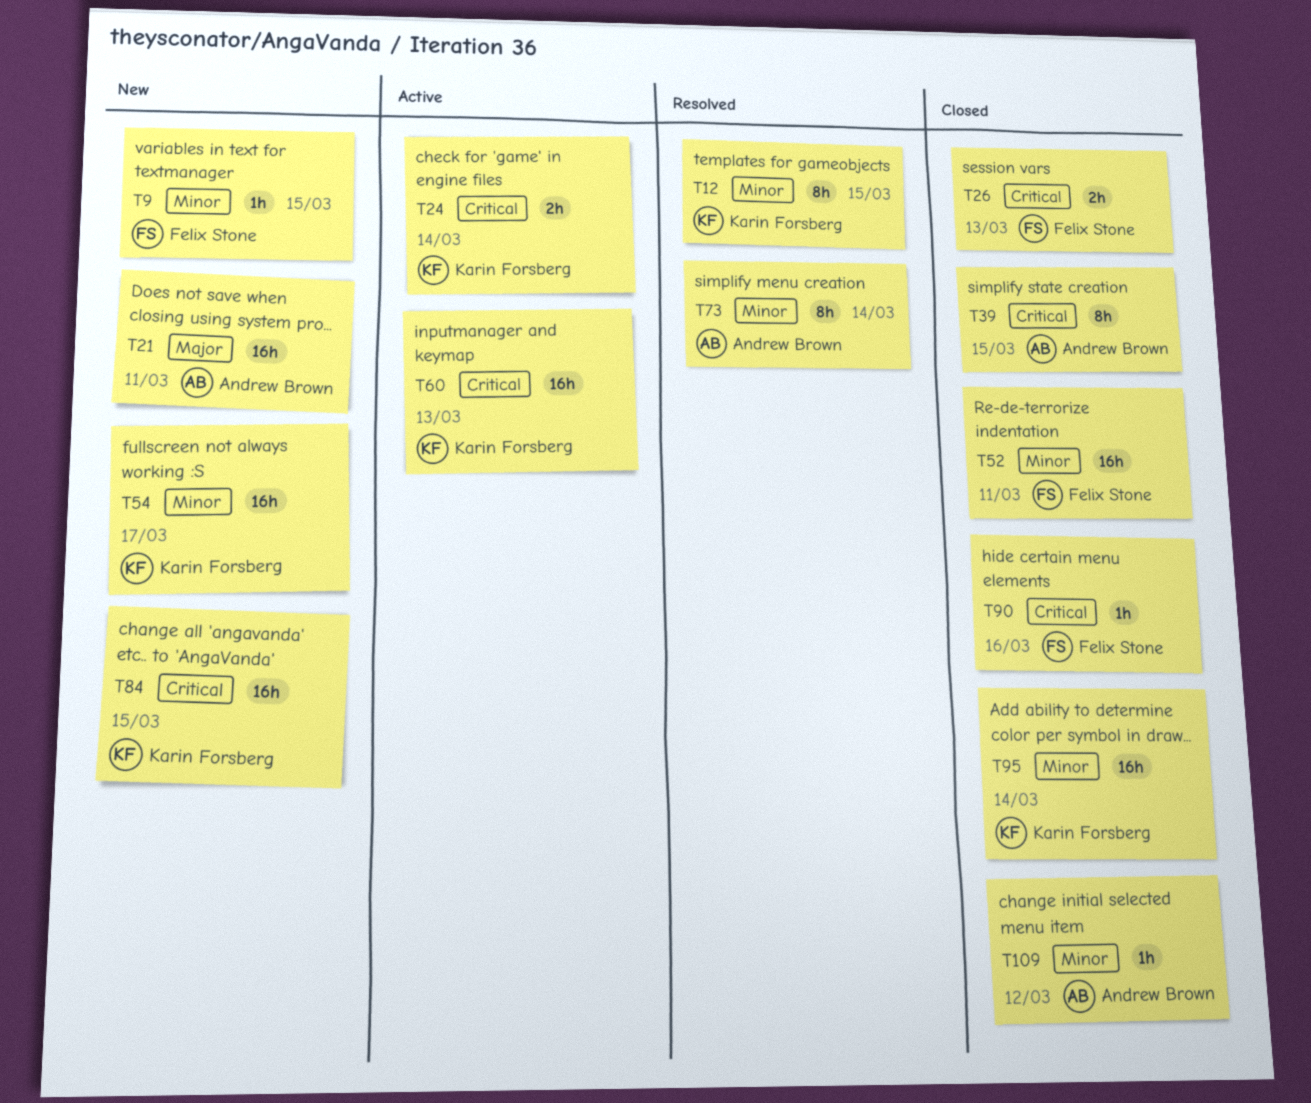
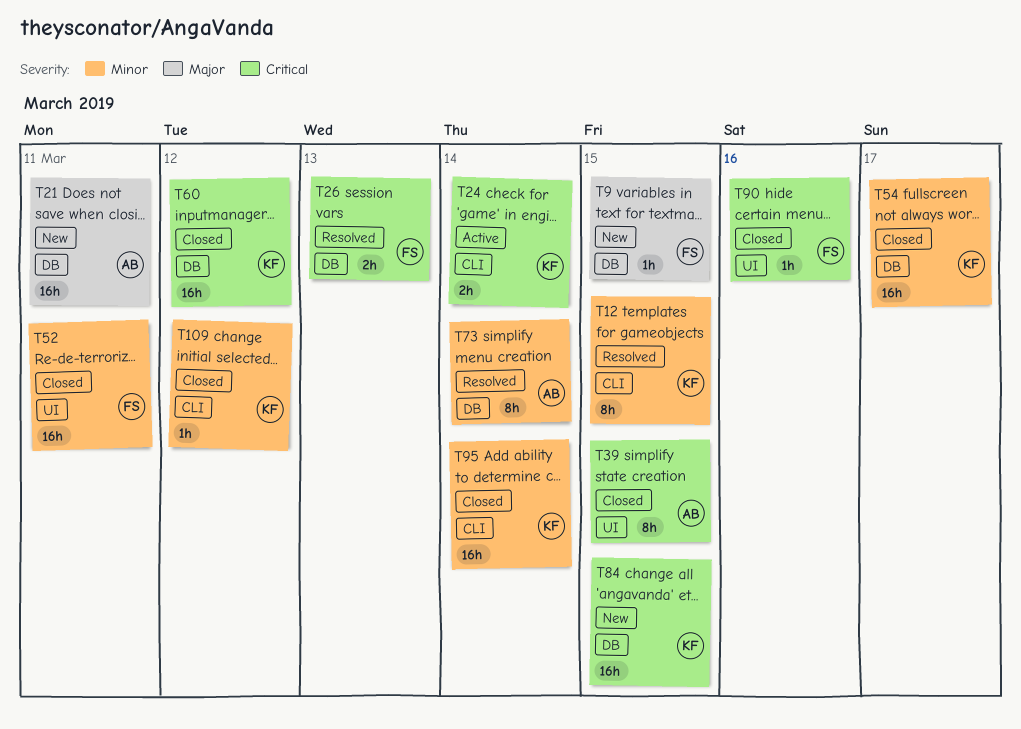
T9, priority: Minor -> Major
T26, status: Closed -> Resolved
T54, status: New -> Closed
T60, status: Active -> Closed
T60, due: Mar 13 -> Mar 12
T109, owner: Andrew Brown -> Karin Forsberg

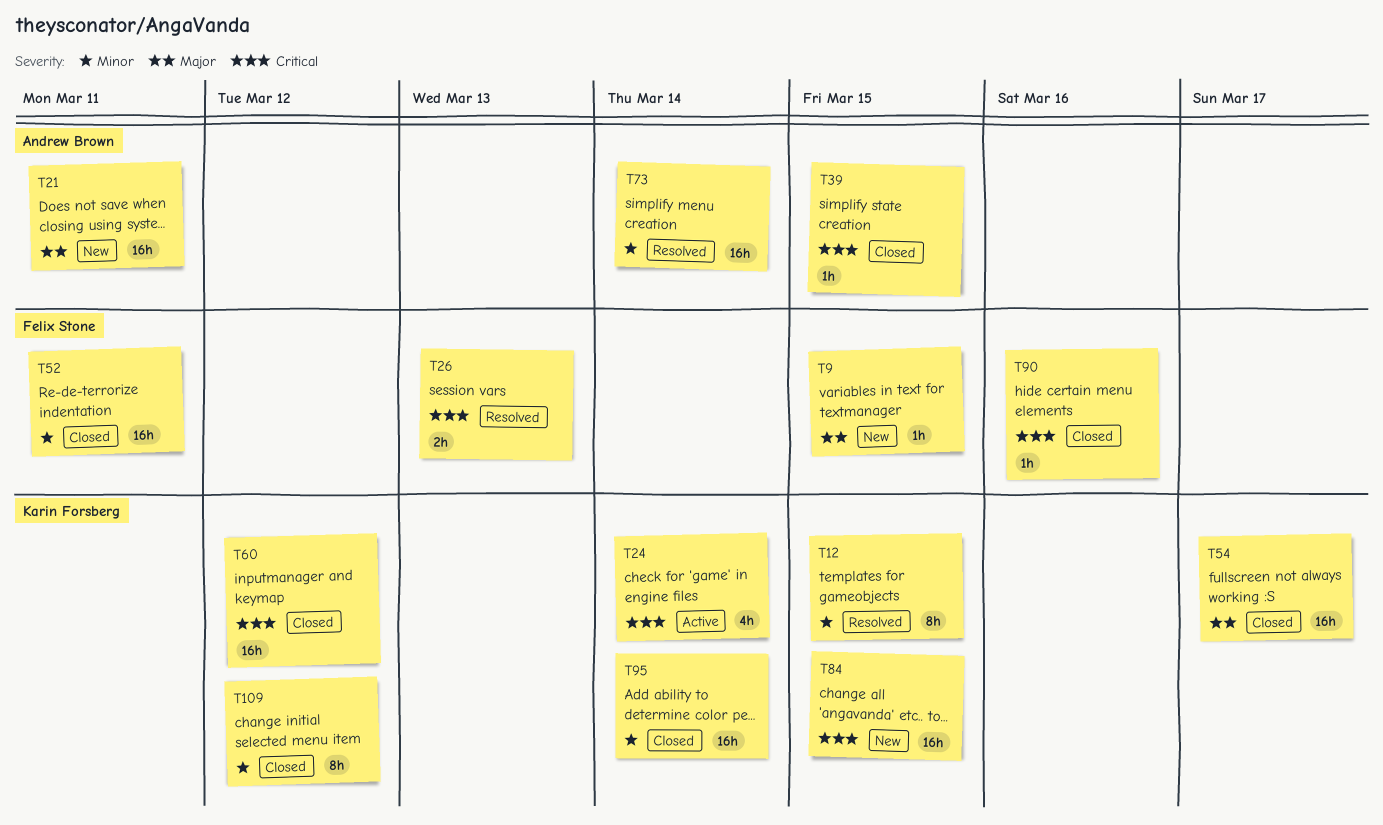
T24, estimate: 2h -> 4h
T39, estimate: 8h -> 1h
T54, priority: Minor -> Major
T73, estimate: 8h -> 16h
T109, estimate: 1h -> 8h

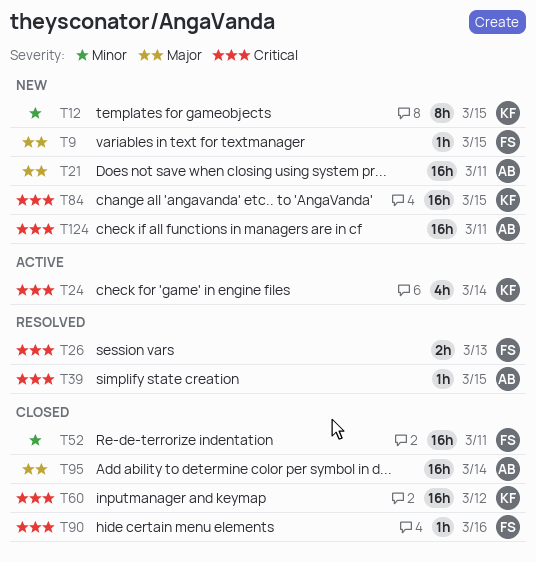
T12, status: Resolved -> New
T39, status: Closed -> Resolved
T54: present -> none
T73: present -> none
T95, owner: Karin Forsberg -> Andrew Brown
T95, priority: Minor -> Major
T109: present -> none
T124: none -> present

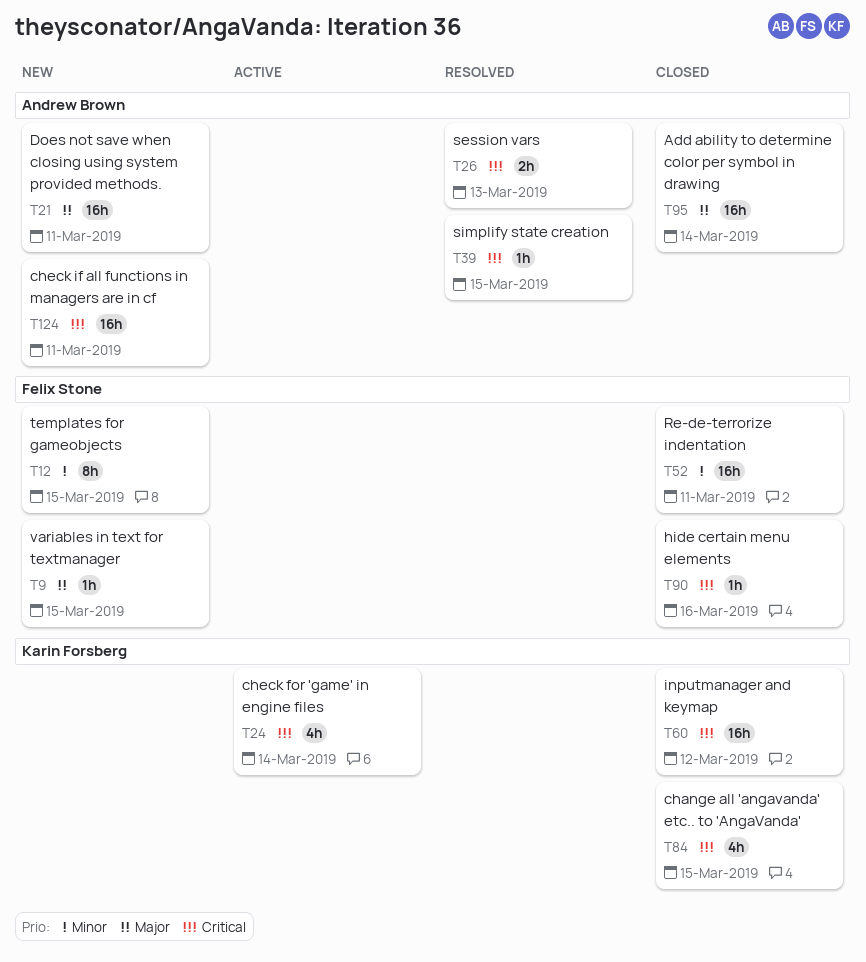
T12, owner: Karin Forsberg -> Felix Stone
T26, owner: Felix Stone -> Andrew Brown
T84, status: New -> Closed
T84, estimate: 16h -> 4h

